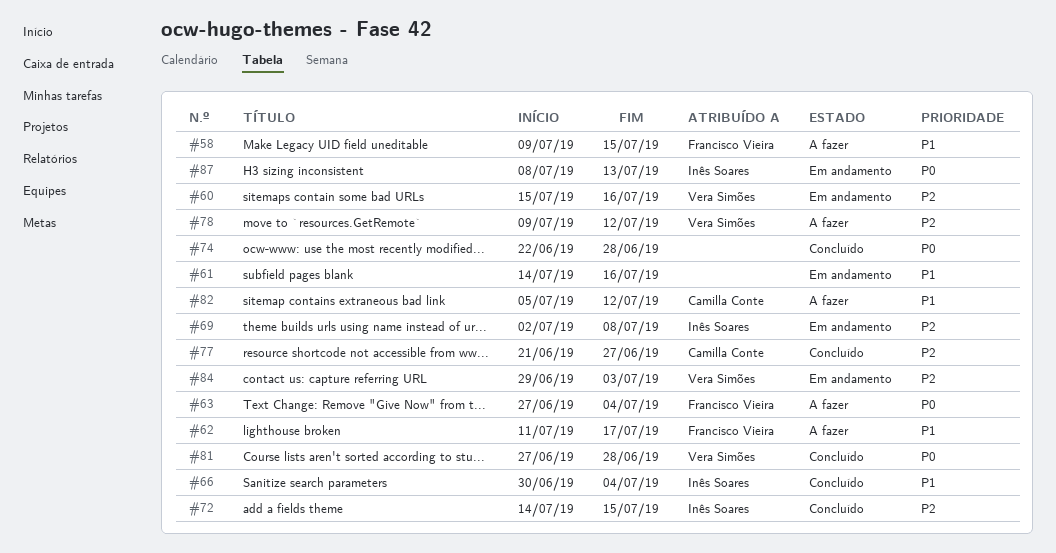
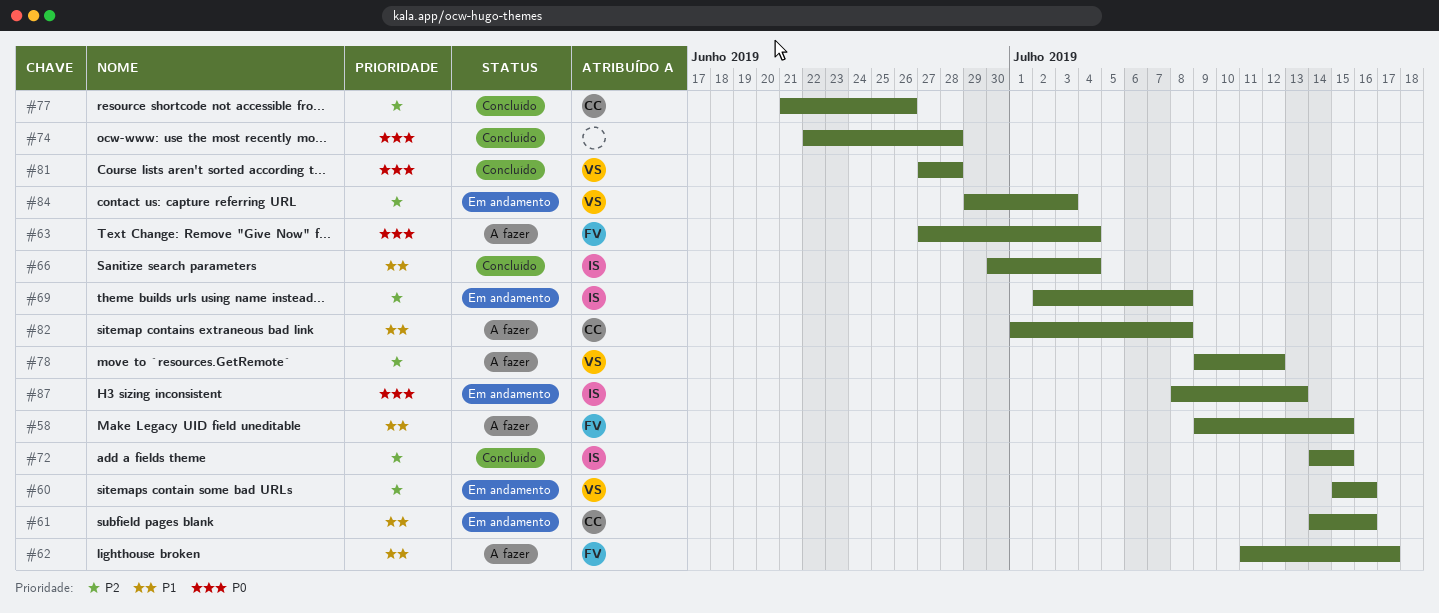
#61, owner: none -> Camilla Conte
#77, due: Jun 27 -> Jun 26
#82, start: Jul 5 -> Jul 1
#82, due: Jul 12 -> Jul 8

